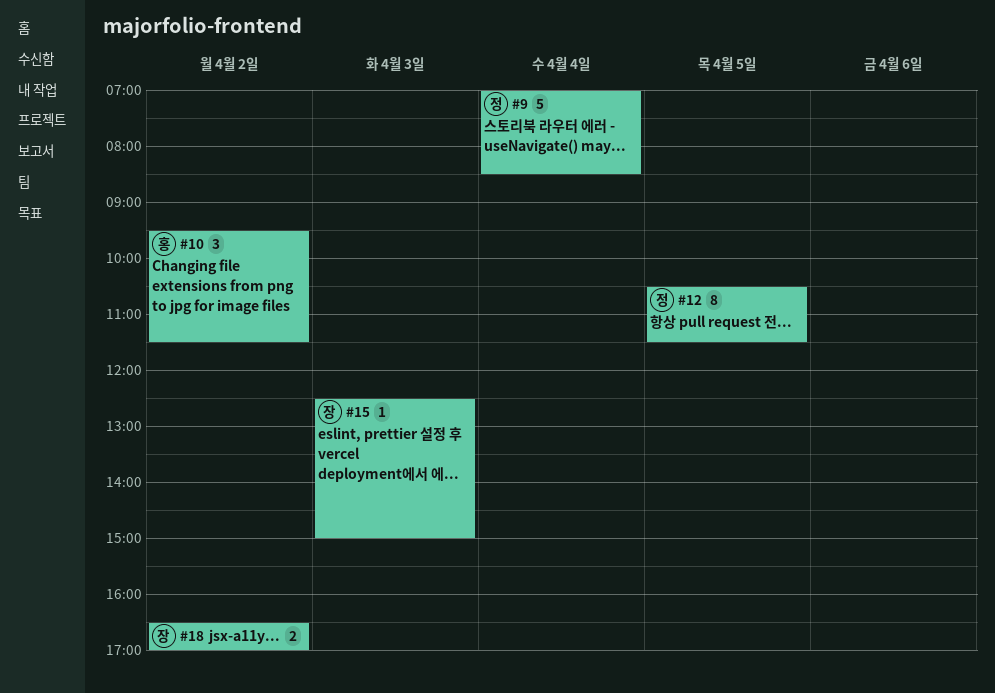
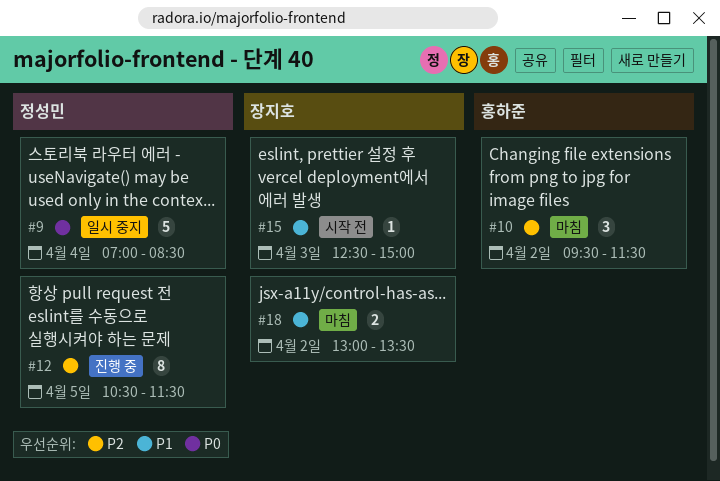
#18, begins: 16:30 -> 13:00
#18, ends: 17:00 -> 13:30

